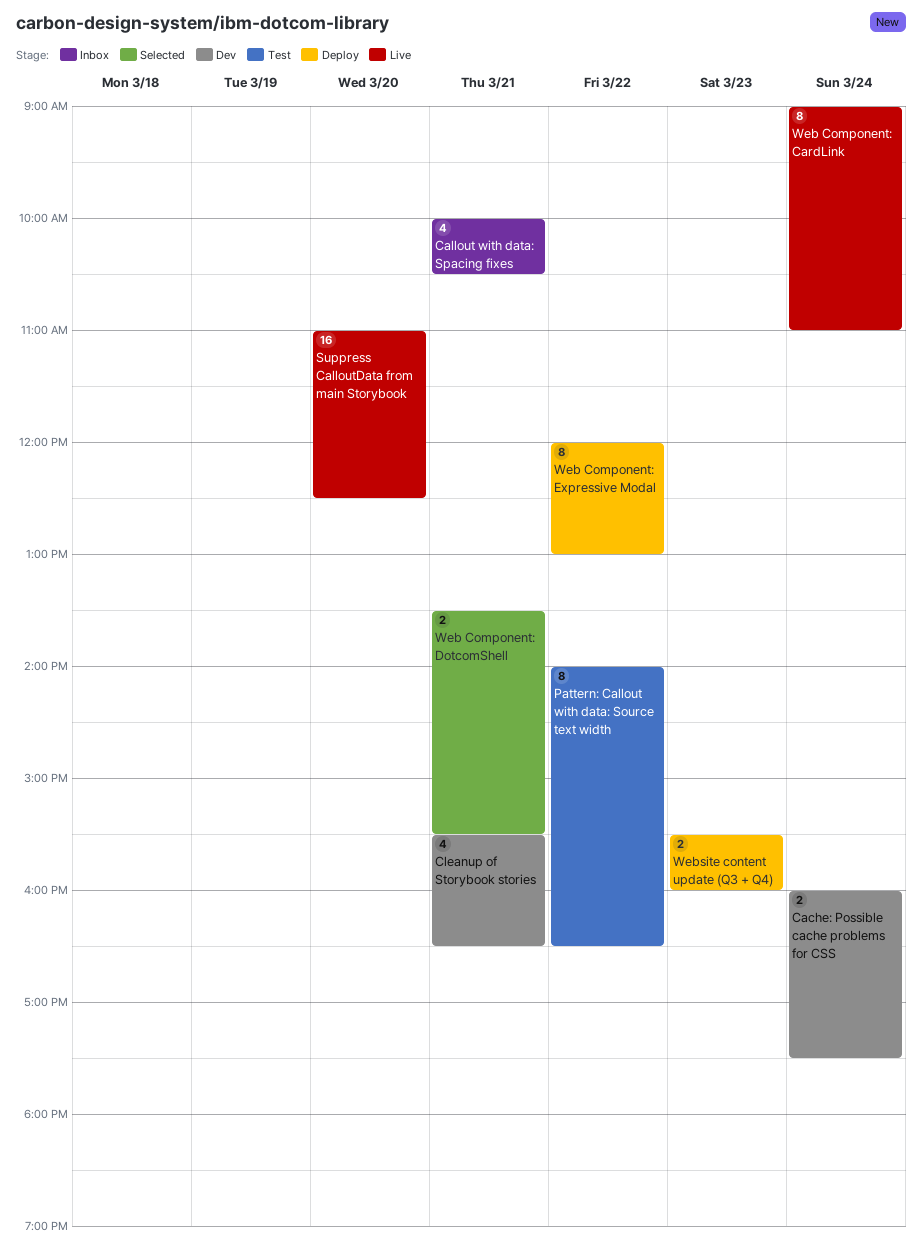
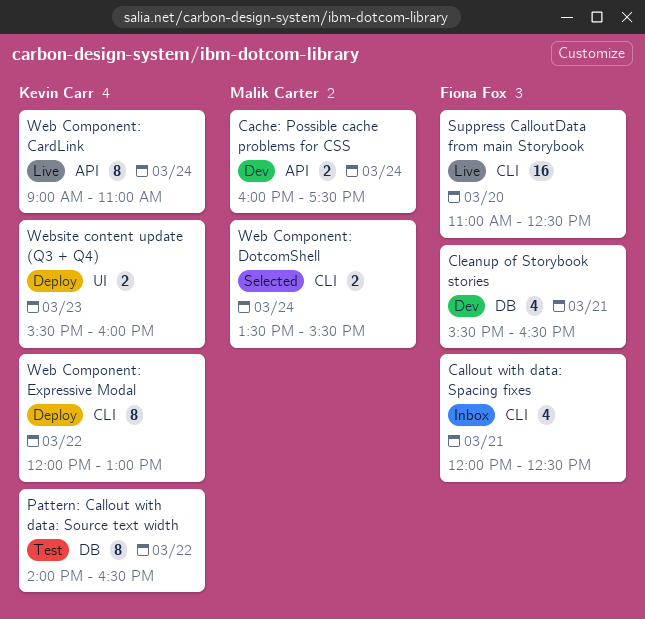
Callout with data: Spacing fixes, begins: 10:00 -> 12:00
Callout with data: Spacing fixes, ends: 10:30 -> 12:30
Web Component: DotcomShell, day: Mar 21 -> Mar 24

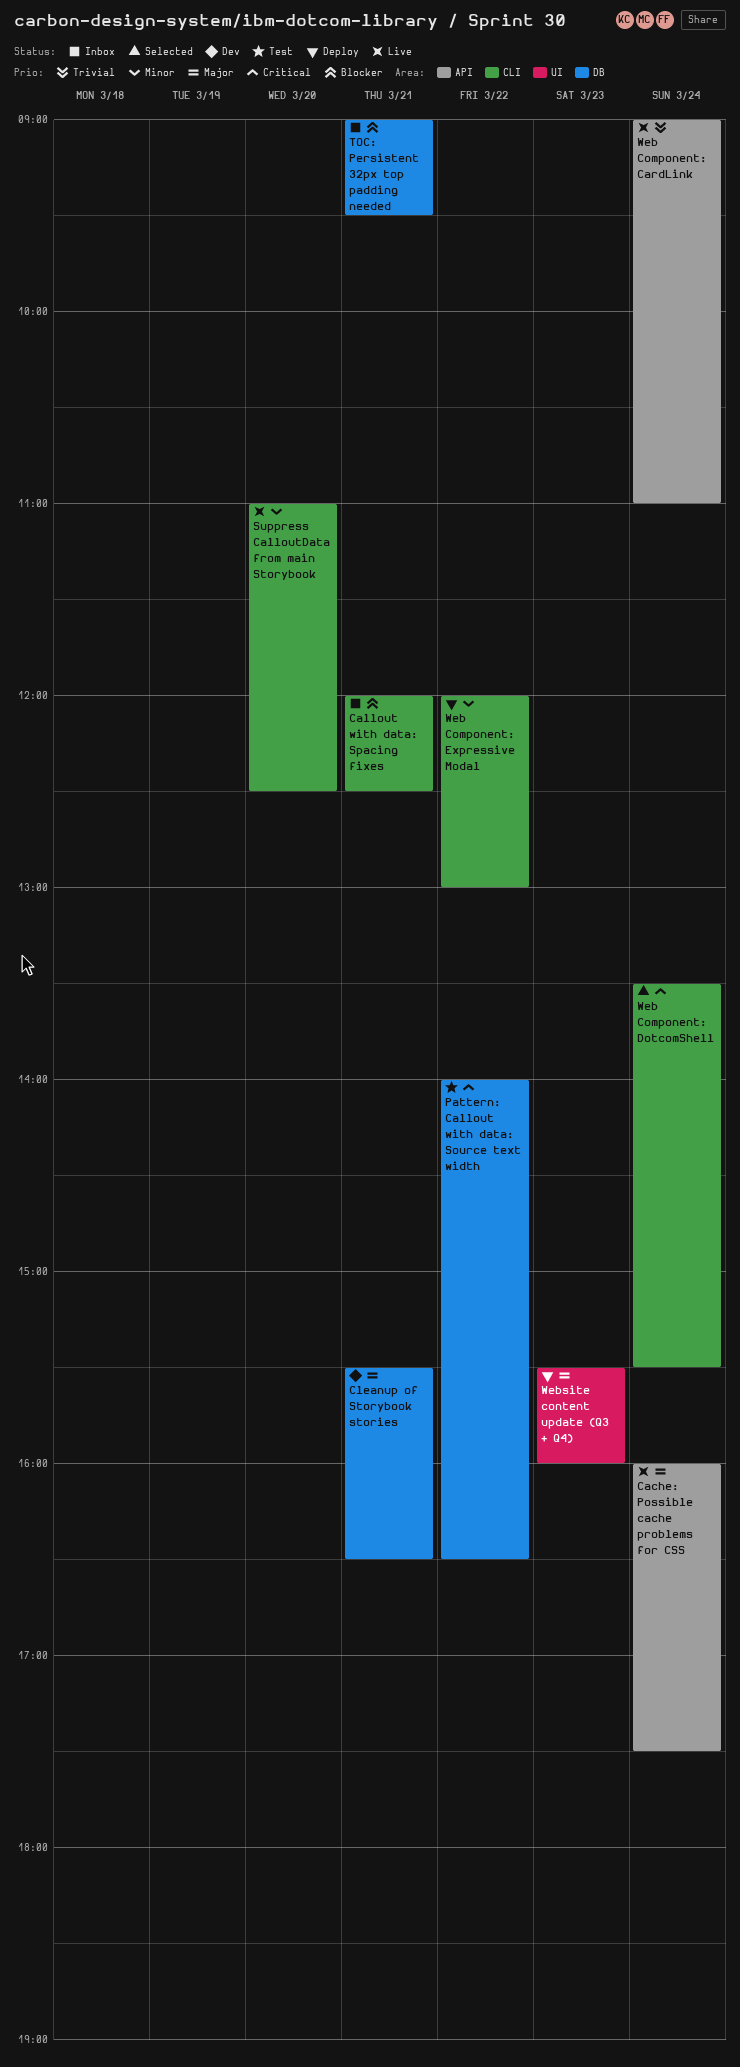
Cache: Possible cache problems for CSS, status: Dev -> Live
TOC: Persistent 32px top padding needed: none -> present

